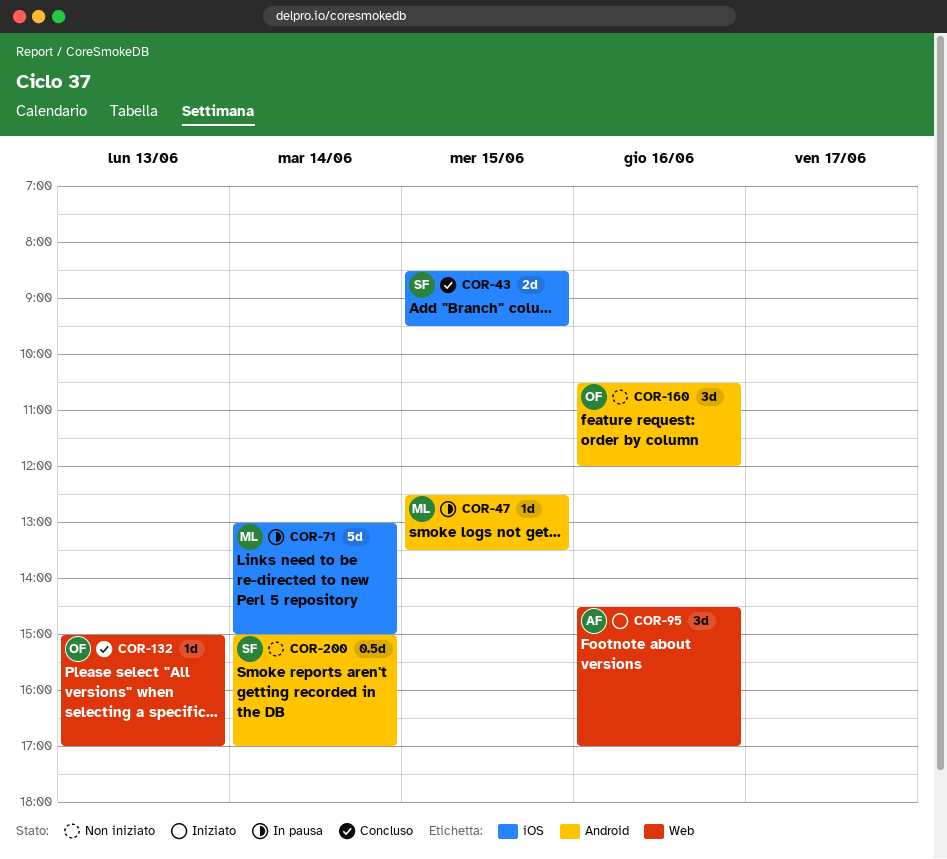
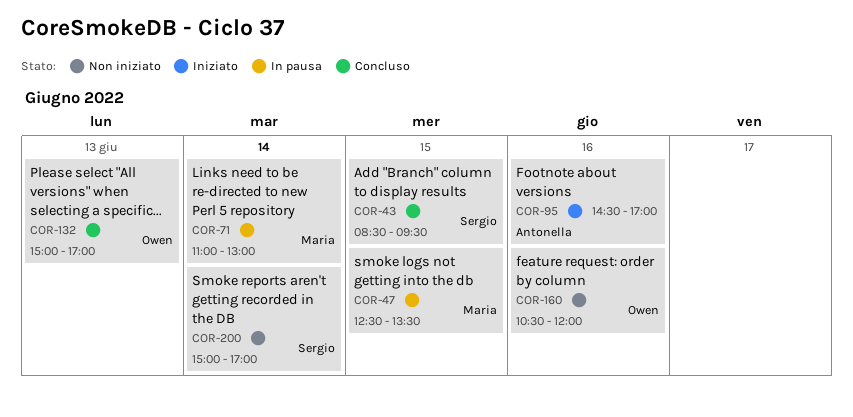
COR-71, begins: 13:00 -> 11:00
COR-71, ends: 15:00 -> 13:00

